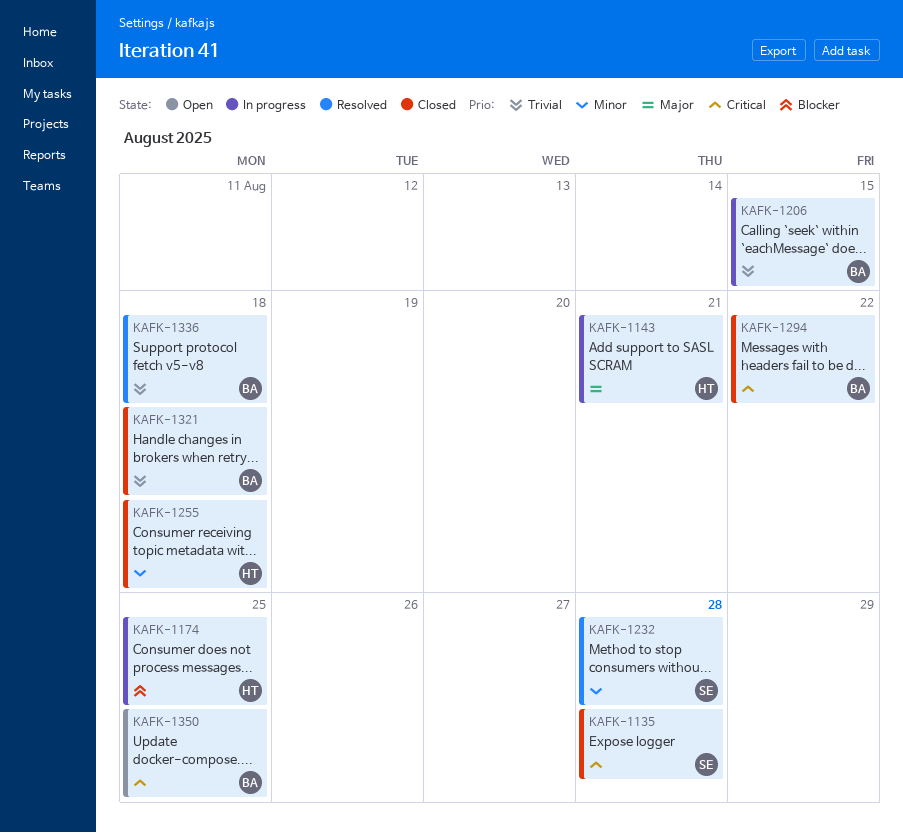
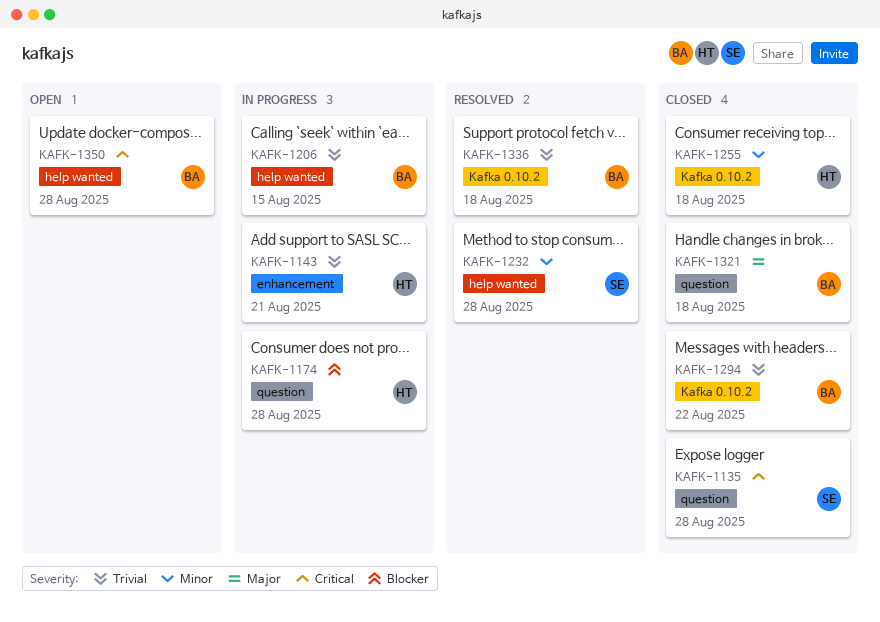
KAFK-1143, priority: Major -> Trivial
KAFK-1174, due: Aug 25 -> Aug 28
KAFK-1294, priority: Critical -> Trivial
KAFK-1321, priority: Trivial -> Major
KAFK-1350, due: Aug 25 -> Aug 28

